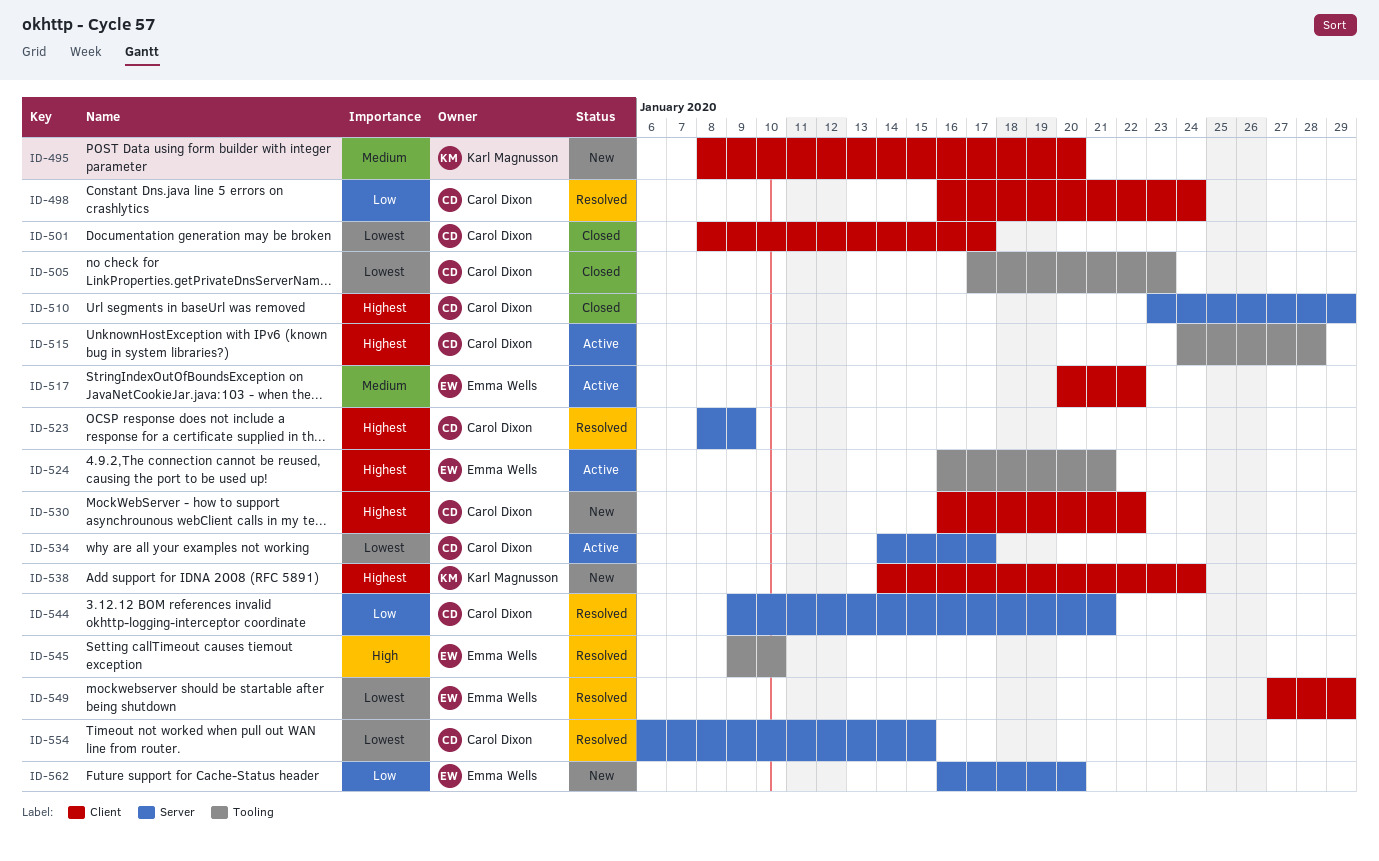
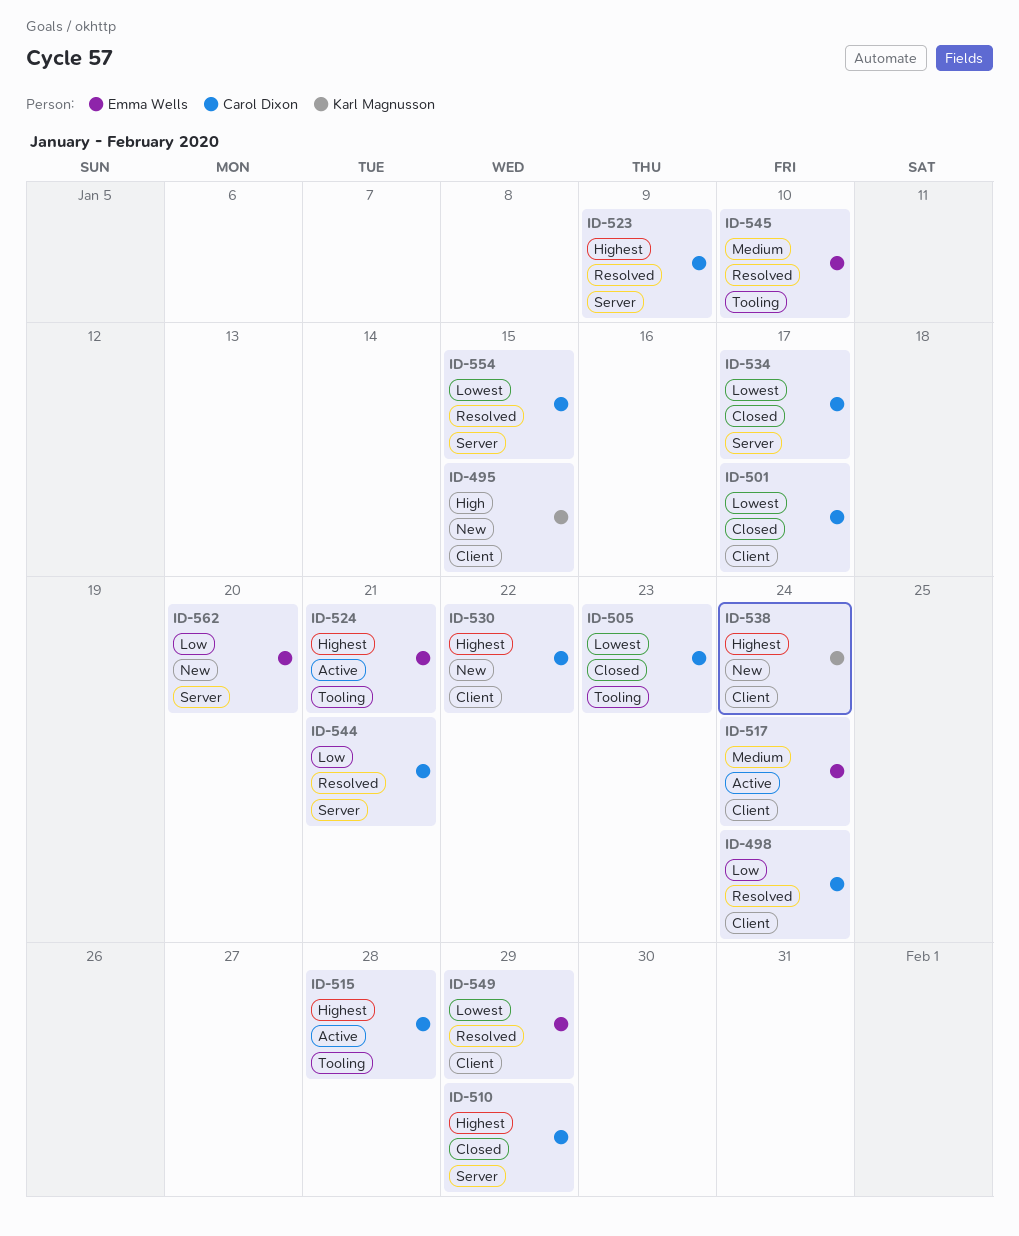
ID-495, priority: Medium -> High
ID-495, due: Jan 20 -> Jan 15
ID-517, due: Jan 22 -> Jan 24
ID-534, status: Active -> Closed
ID-545, priority: High -> Medium

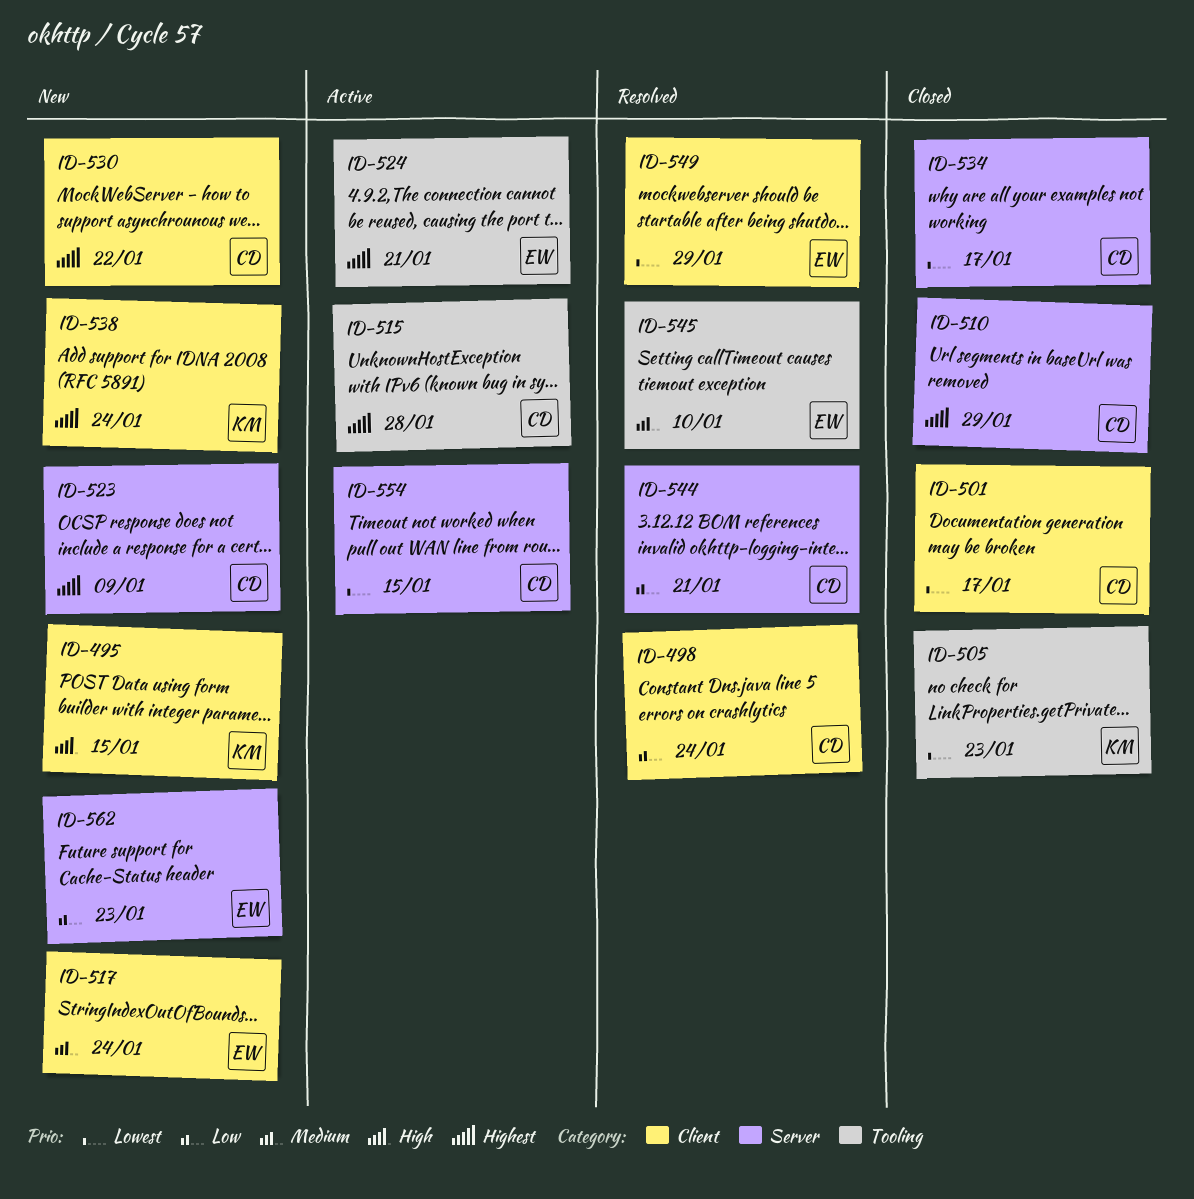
ID-505, owner: Carol Dixon -> Karl Magnusson
ID-517, status: Active -> New
ID-523, status: Resolved -> New
ID-554, status: Resolved -> Active
ID-562, due: Jan 20 -> Jan 23

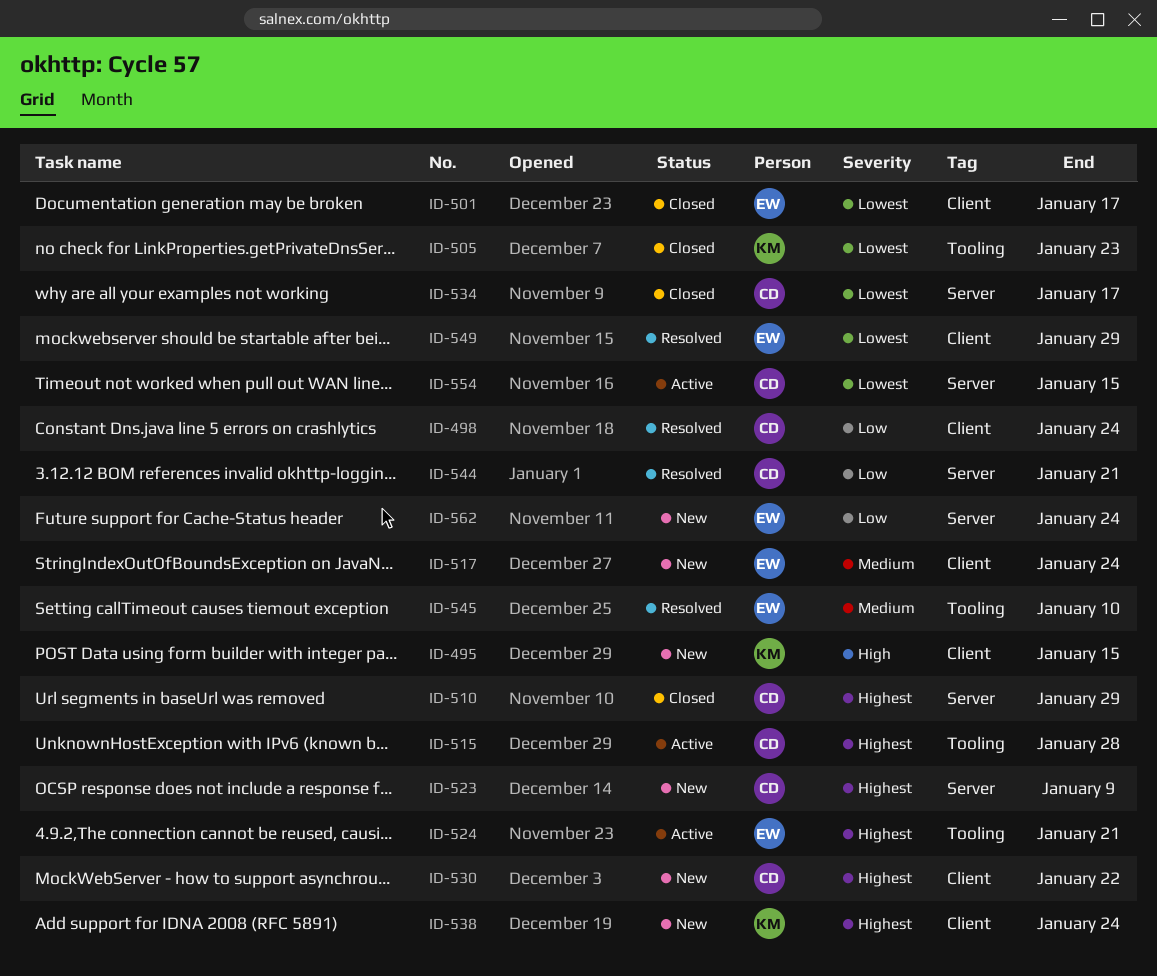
ID-501, owner: CD -> EW
ID-562, due: Jan 23 -> Jan 24

